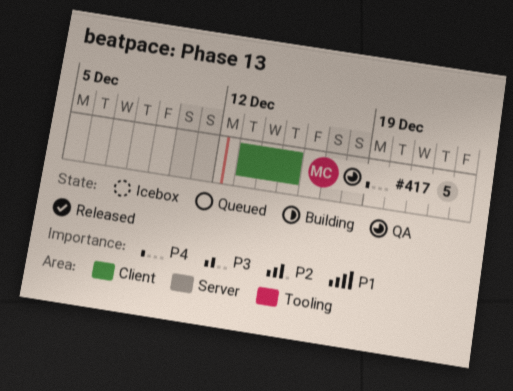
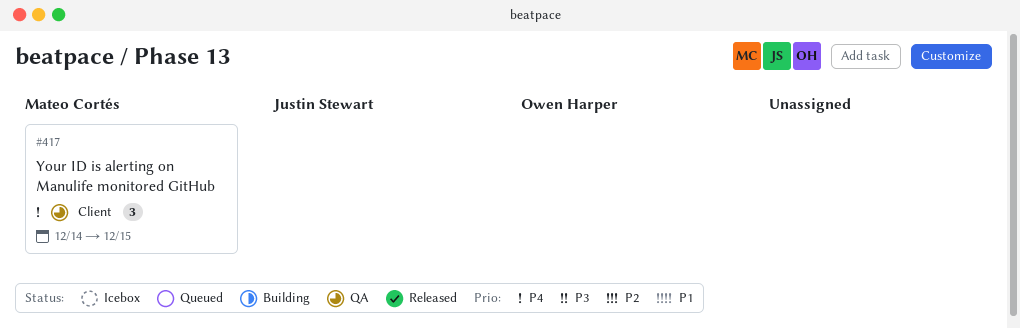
#417, estimate: 5 -> 3
#417, start: Dec 13 -> Dec 14

